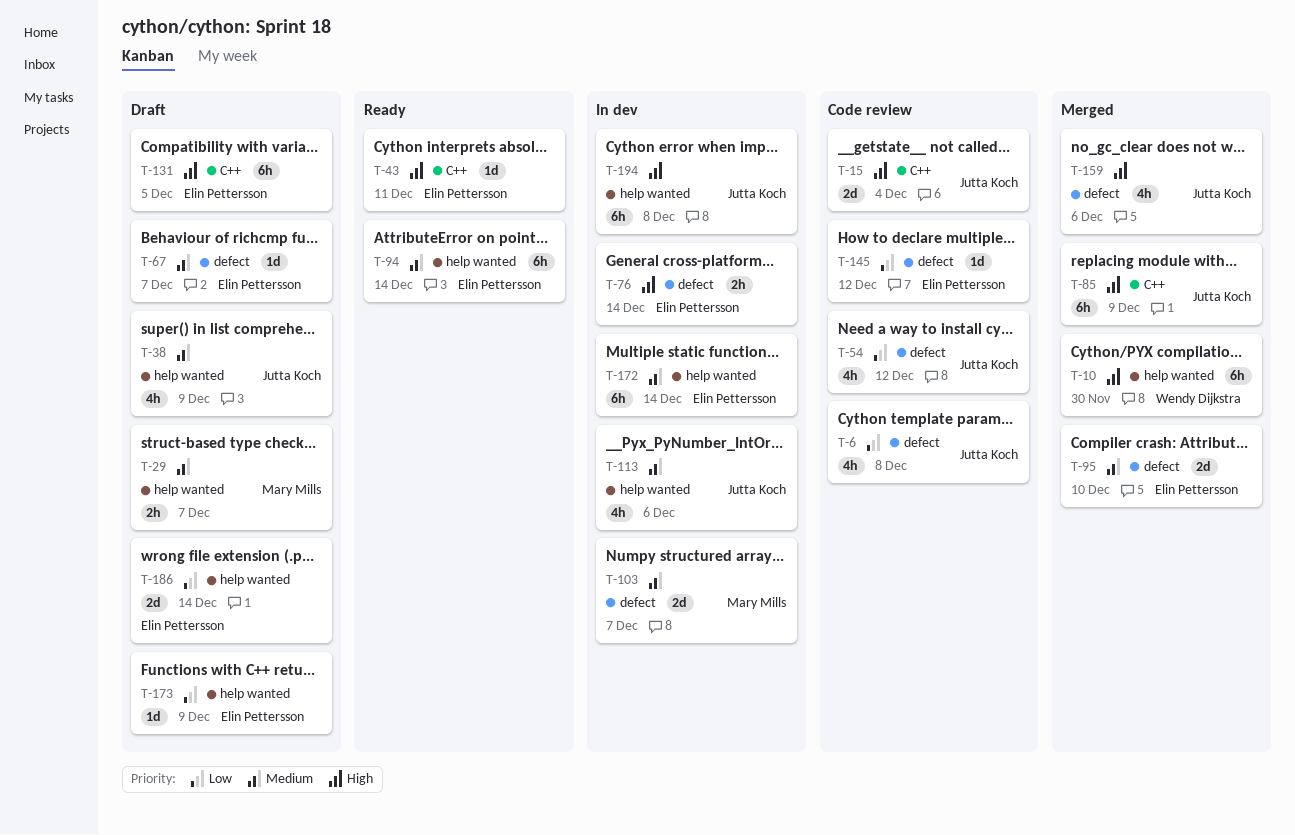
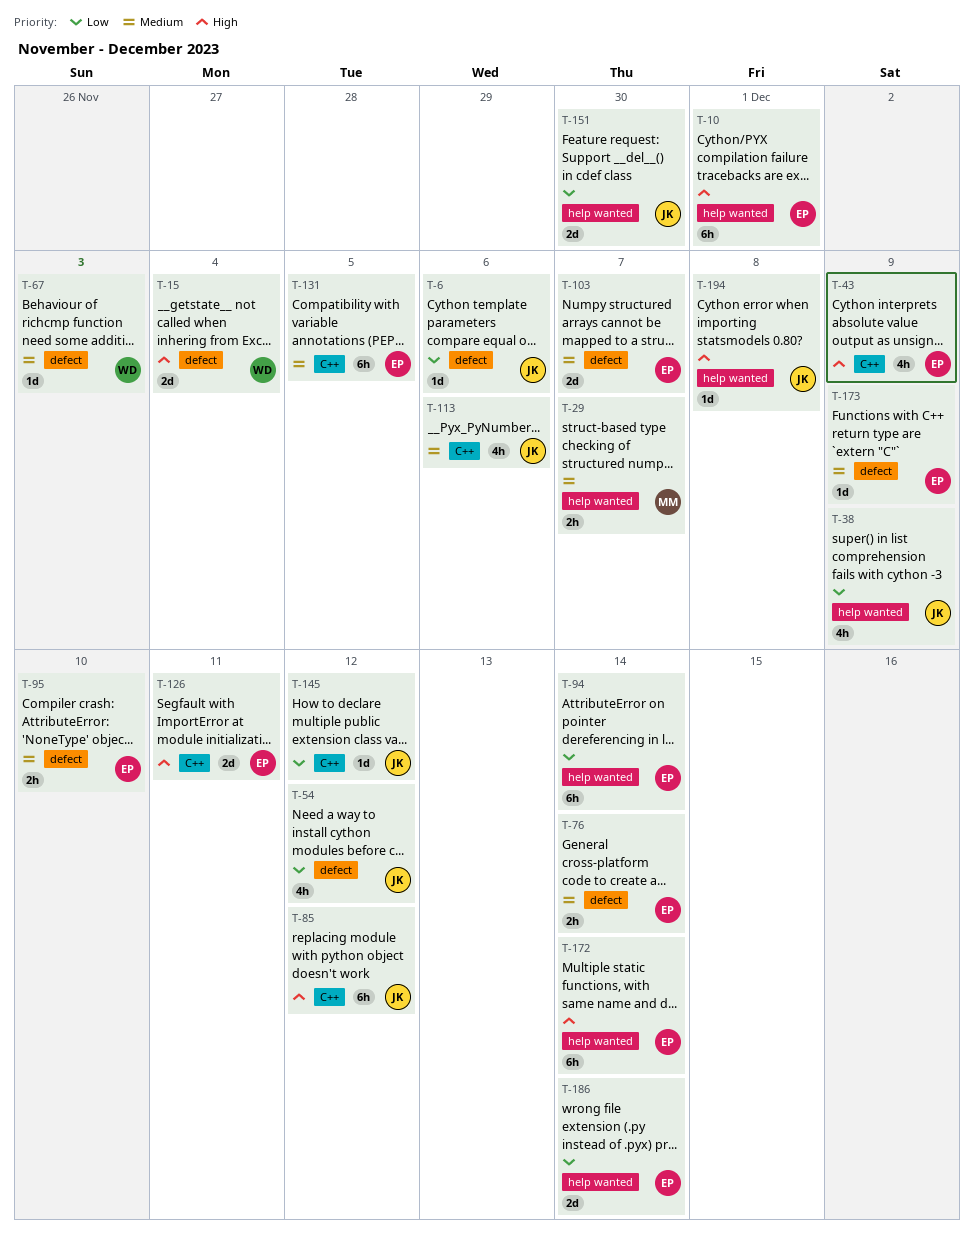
T-6, estimate: 4h -> 1d
T-6, due: Dec 8 -> Dec 6
T-10, owner: Wendy Dijkstra -> Elin Pettersson
T-10, due: Nov 30 -> Dec 1
T-15, owner: Jutta Koch -> Wendy Dijkstra
T-15, label: C++ -> defect
T-38, priority: Medium -> Low
T-43, estimate: 1d -> 4h
T-43, due: Dec 11 -> Dec 9
T-67, owner: Elin Pettersson -> Wendy Dijkstra
T-67, due: Dec 7 -> Dec 3
T-76, priority: High -> Medium
T-85, due: Dec 9 -> Dec 12
T-94, priority: Medium -> Low
T-95, estimate: 2d -> 2h
T-103, owner: Mary Mills -> Elin Pettersson
T-113, label: help wanted -> C++
T-126: none -> present
T-131, priority: High -> Medium
T-145, owner: Elin Pettersson -> Jutta Koch
T-145, label: defect -> C++
T-151: none -> present
T-159: present -> none
T-172, priority: Medium -> High
T-173, priority: Low -> Medium
T-173, label: help wanted -> defect
T-194, estimate: 6h -> 1d

